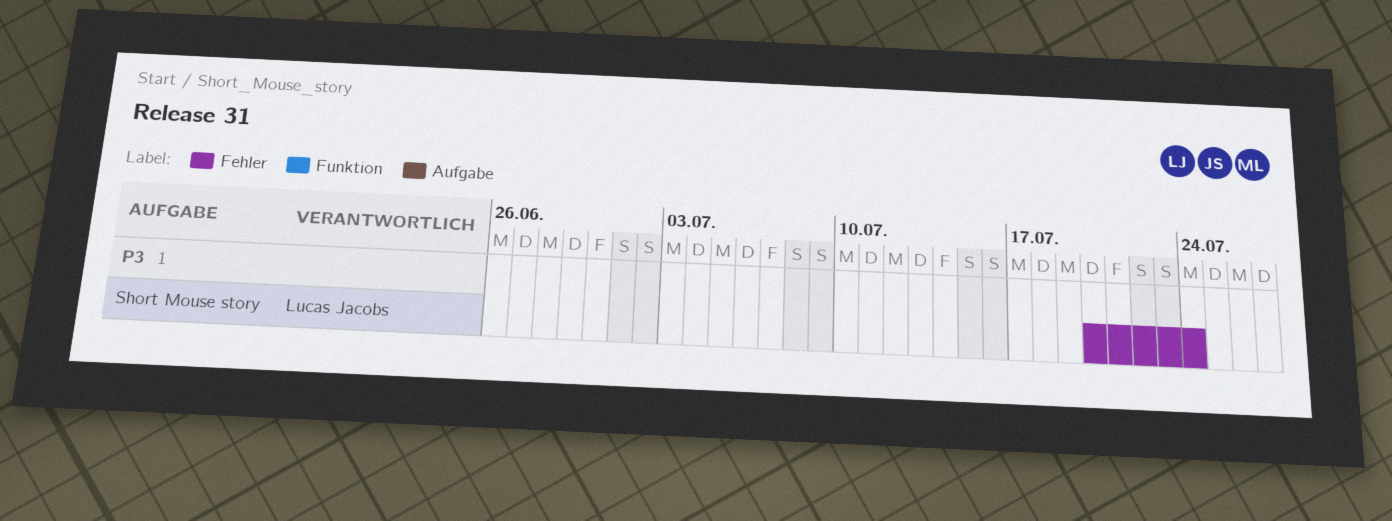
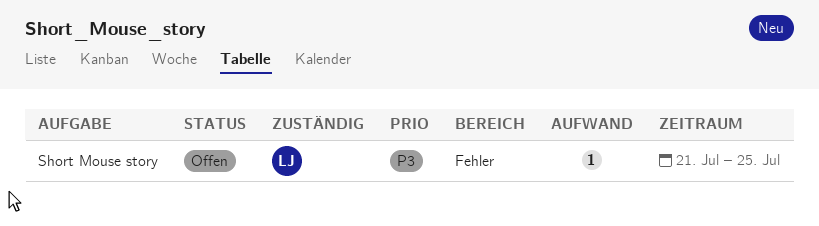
Short Mouse story, start: Jul 20 -> Jul 21
Short Mouse story, due: Jul 24 -> Jul 25

